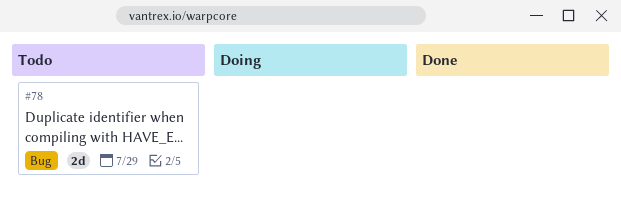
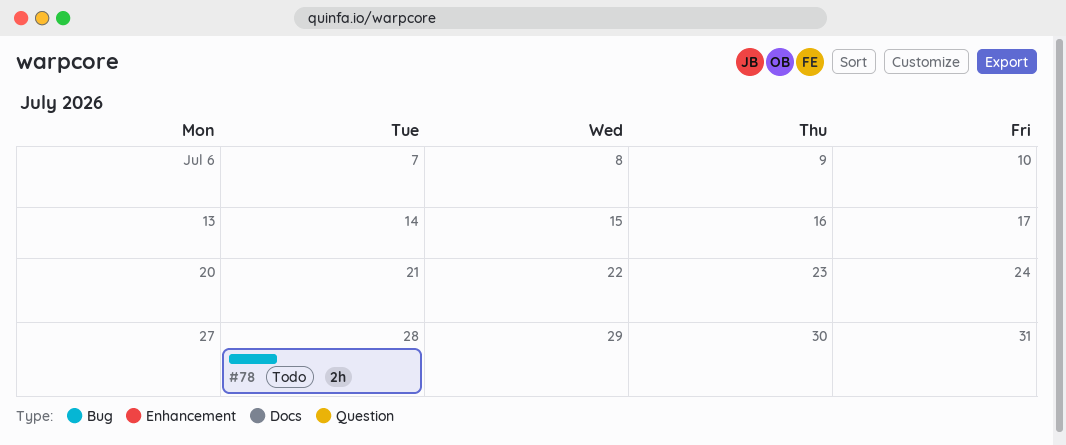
#78, estimate: 2d -> 2h
#78, due: Jul 29 -> Jul 28

